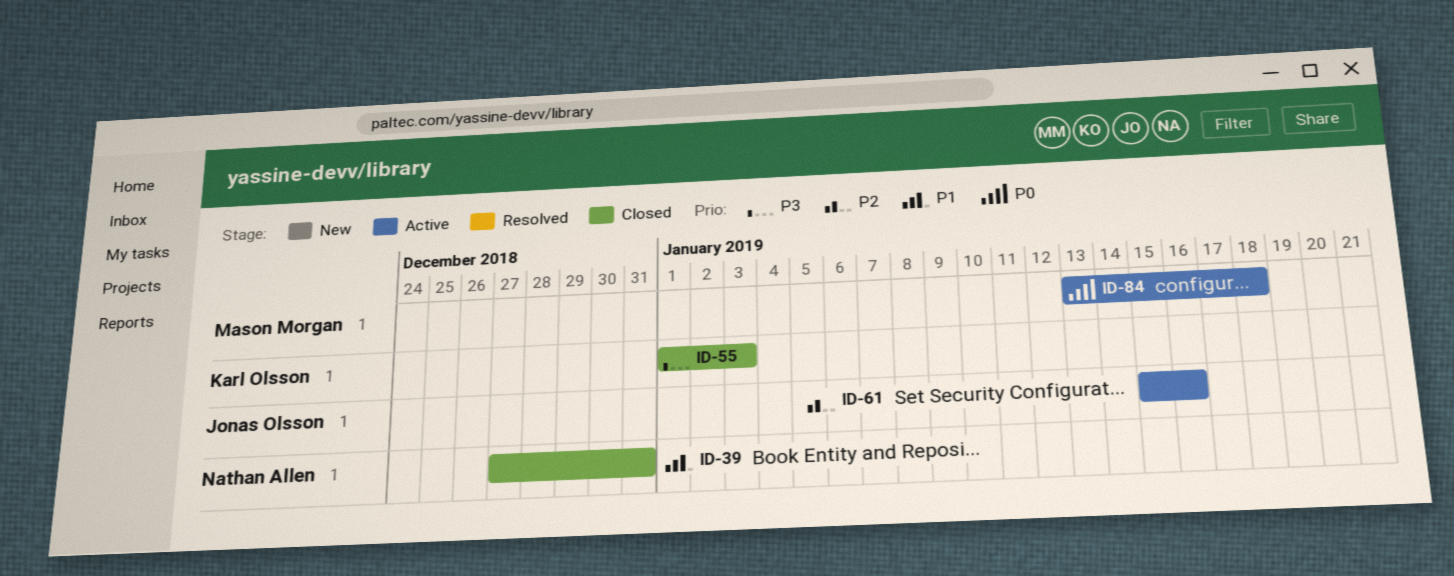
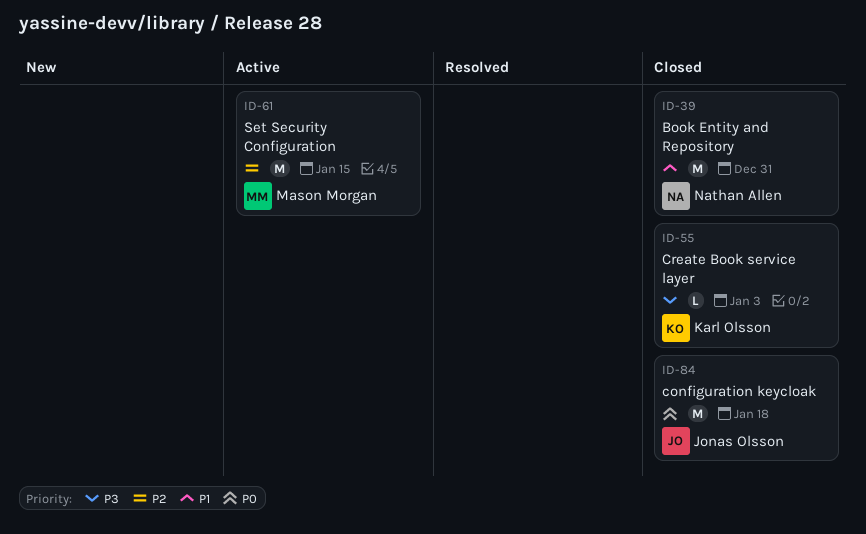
ID-61, owner: Jonas Olsson -> Mason Morgan
ID-61, due: Jan 16 -> Jan 15
ID-84, status: Active -> Closed
ID-84, owner: Mason Morgan -> Jonas Olsson

